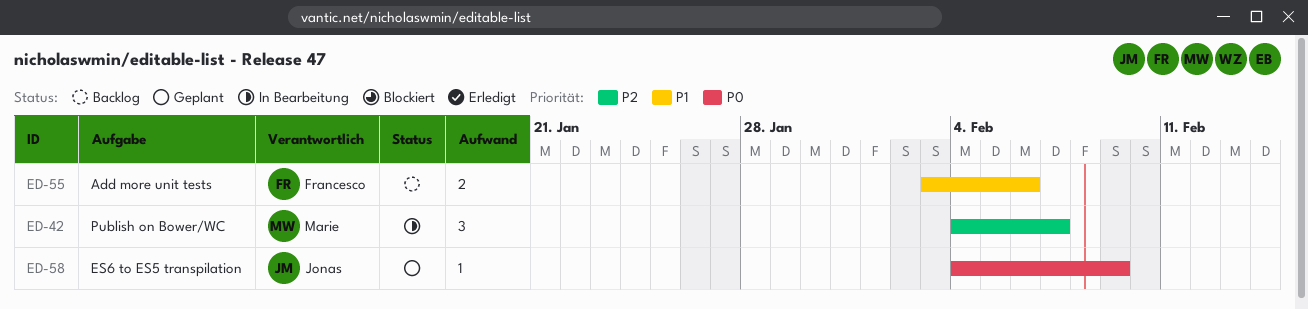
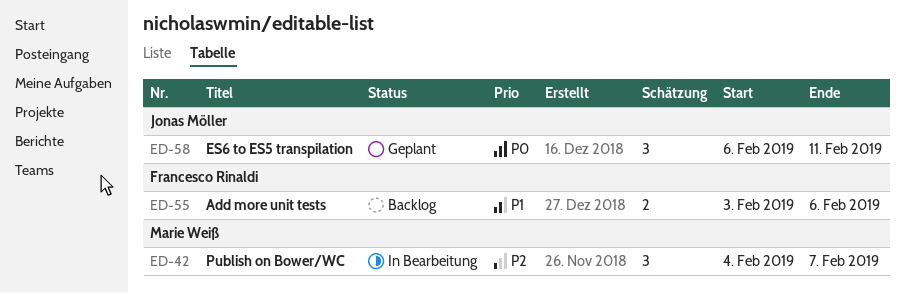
ED-58, estimate: 1 -> 3
ED-58, start: Feb 4 -> Feb 6
ED-58, due: Feb 9 -> Feb 11

